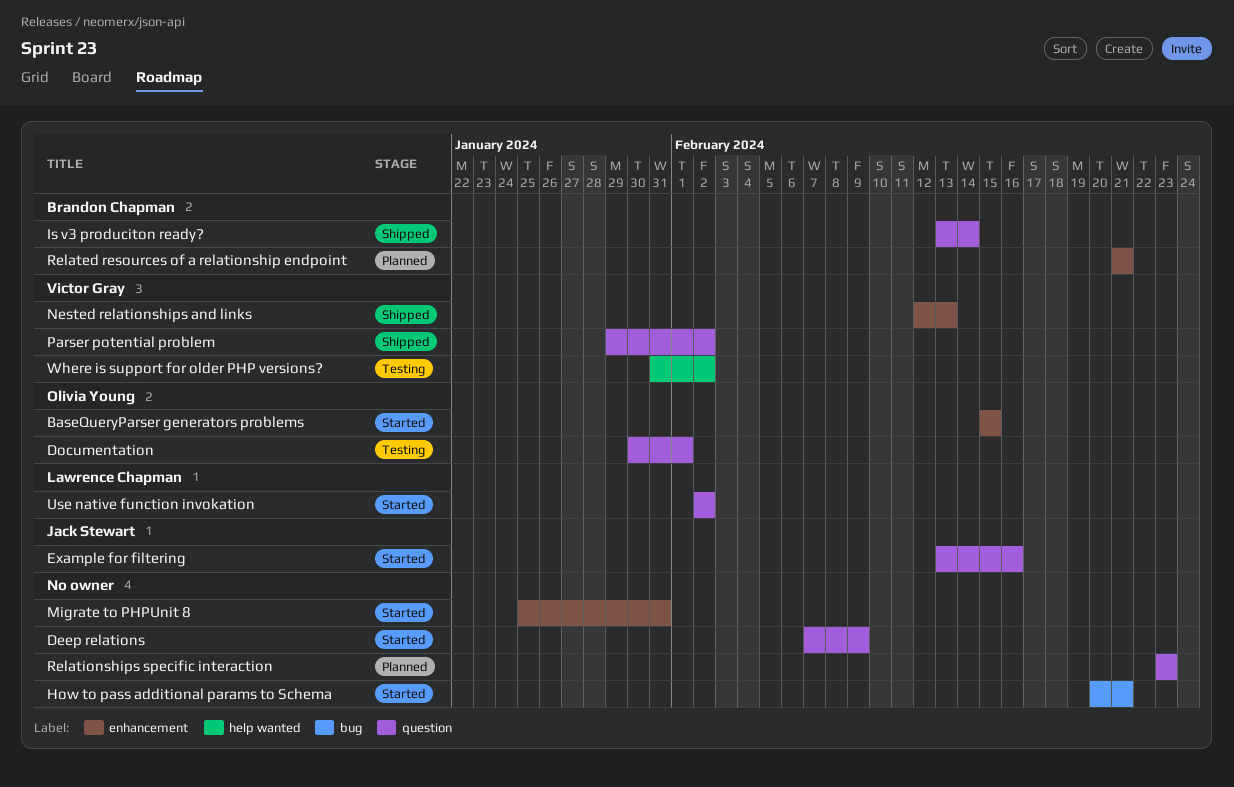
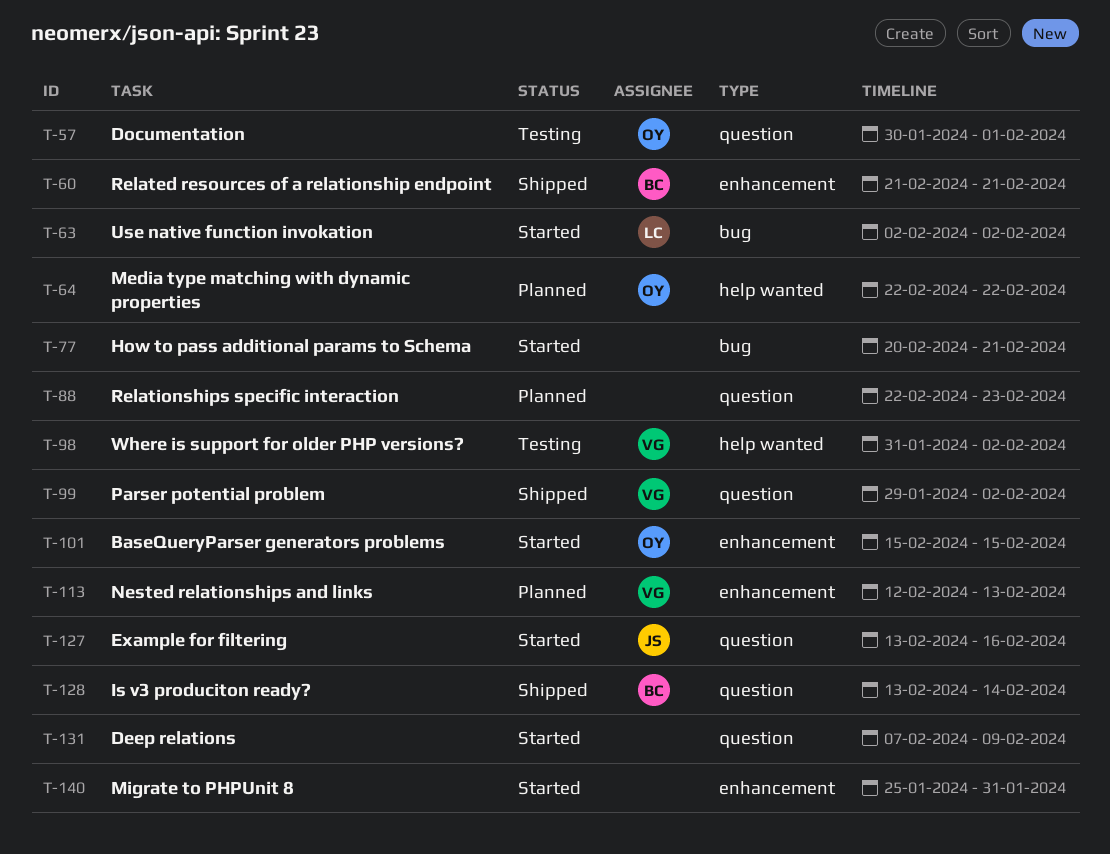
Media type matching with dynamic properties: none -> present
Nested relationships and links, status: Shipped -> Planned
Related resources of a relationship endpoint, status: Planned -> Shipped
Relationships specific interaction, start: Feb 23 -> Feb 22
Use native function invokation, label: question -> bug

